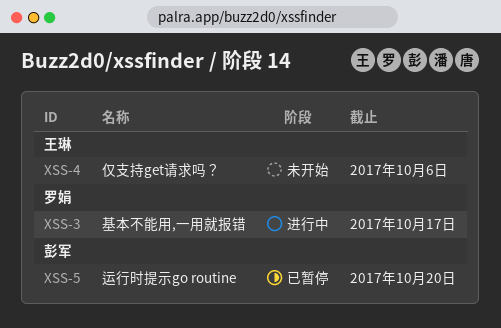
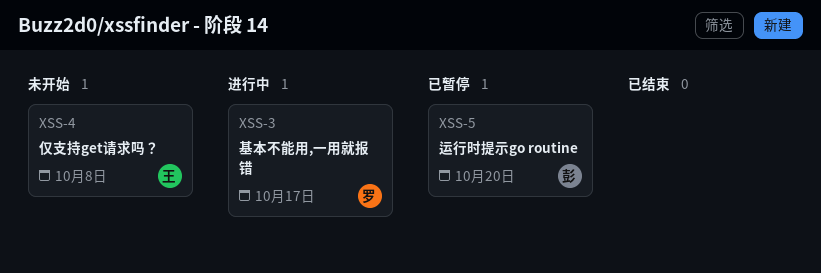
XSS-4, due: Oct 6 -> Oct 8

